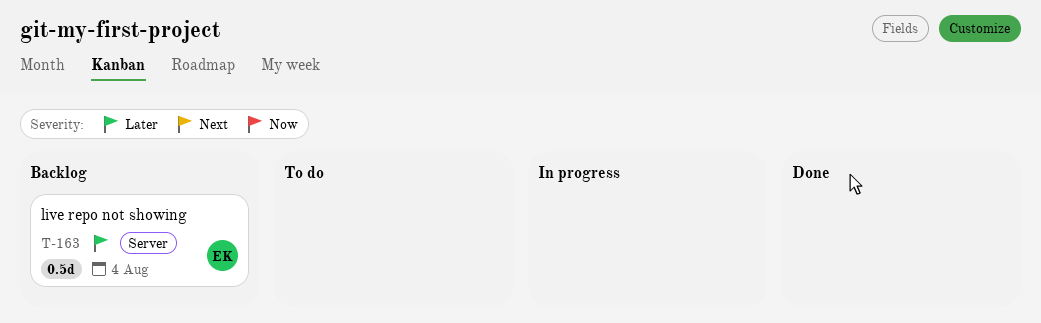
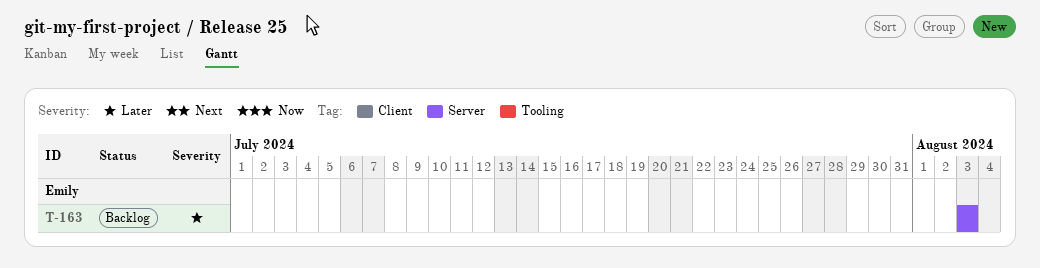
T-163, due: Aug 4 -> Aug 3

